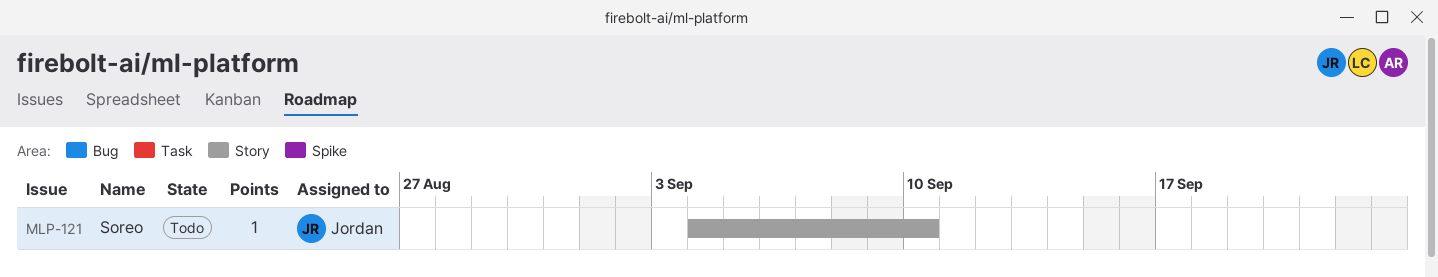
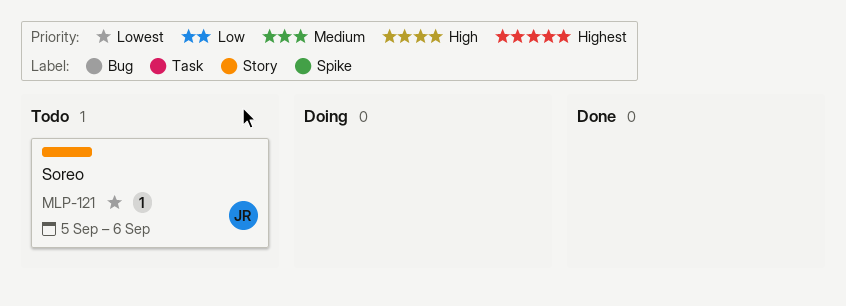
MLP-121, start: Sep 4 -> Sep 5
MLP-121, due: Sep 10 -> Sep 6

